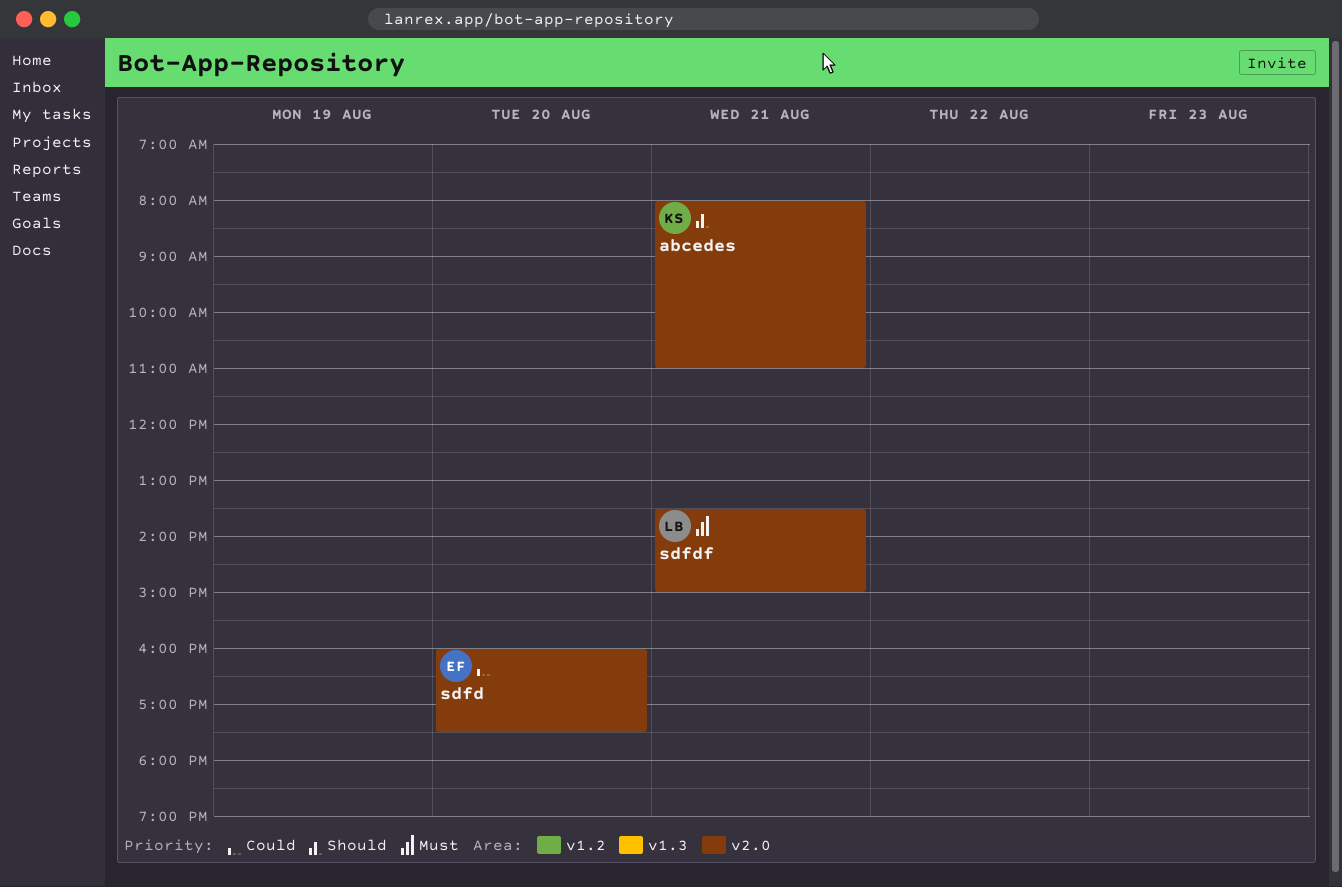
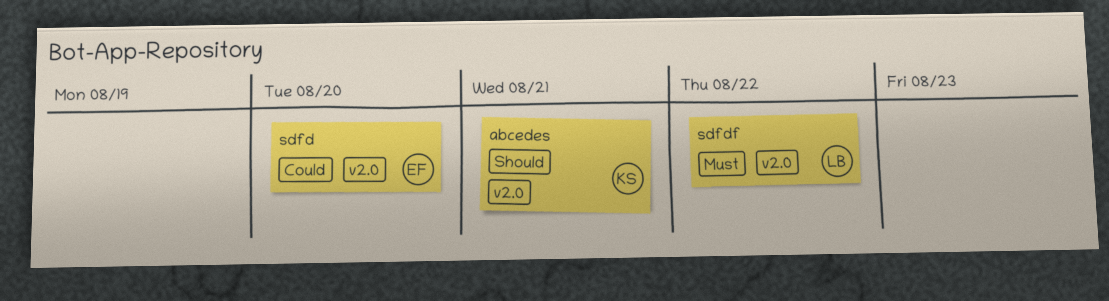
sdfdf, day: Aug 21 -> Aug 22

